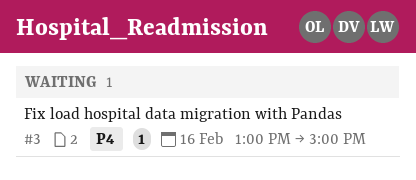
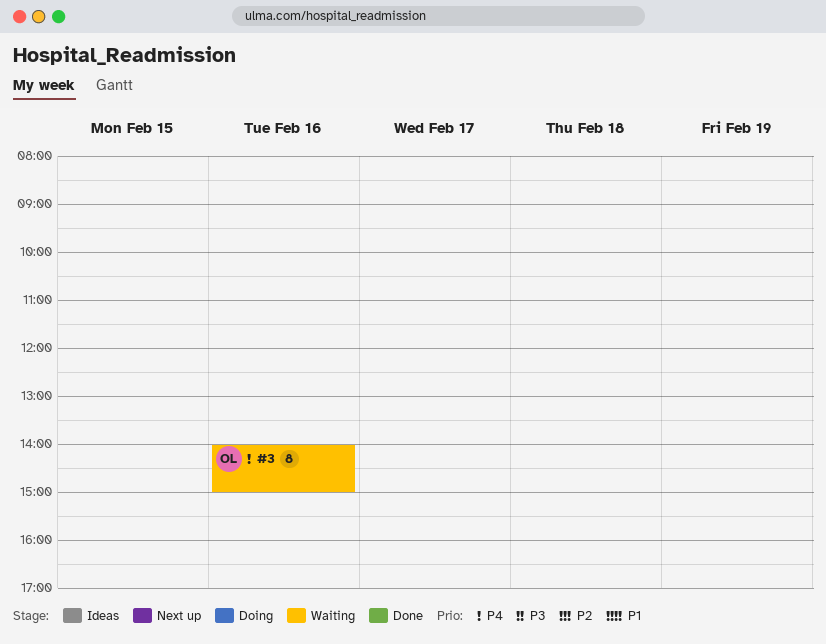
#3, estimate: 1 -> 8
#3, begins: 13:00 -> 14:00

